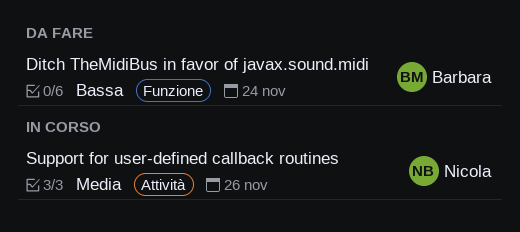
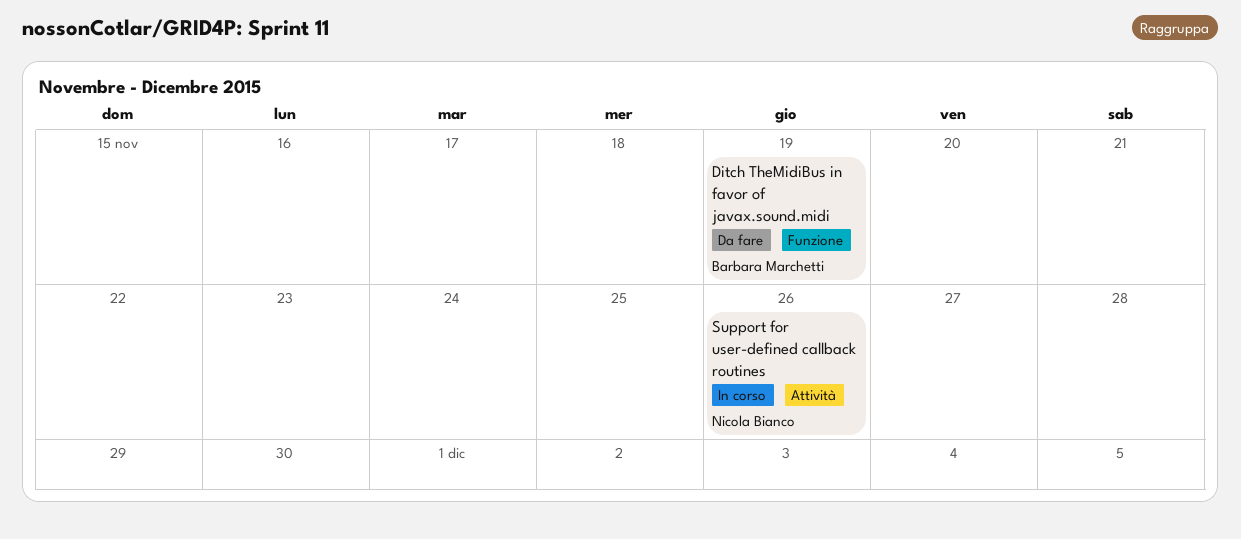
Ditch TheMidiBus in favor of javax.sound.midi, due: Nov 24 -> Nov 19

